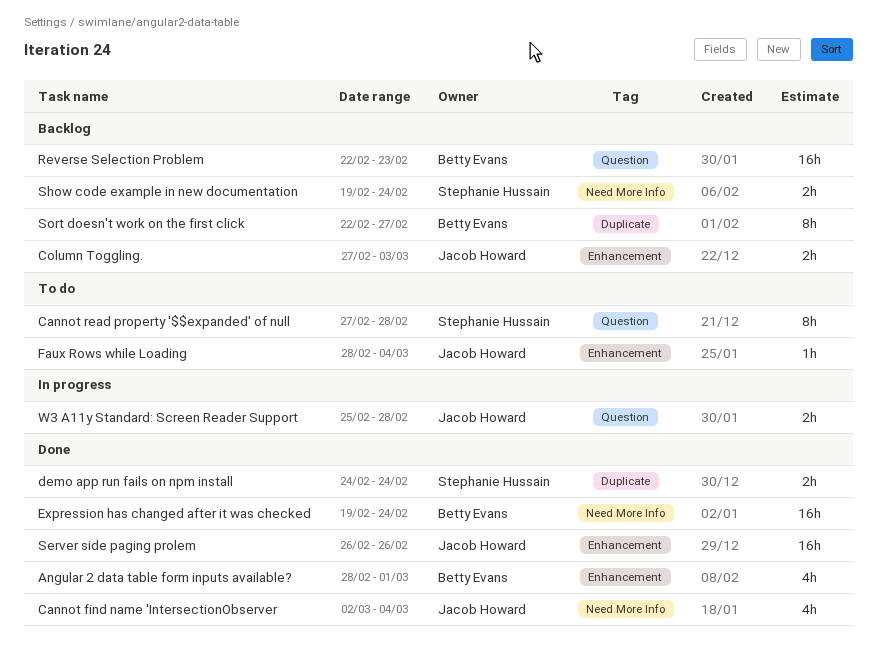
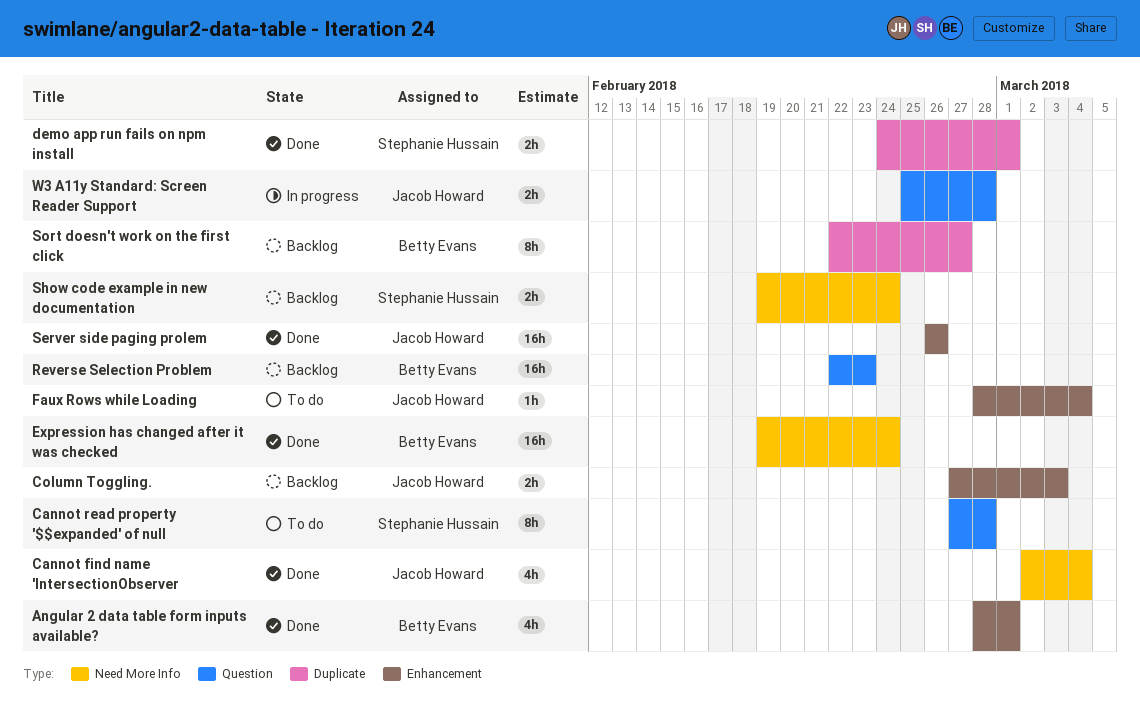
demo app run fails on npm install, due: Feb 24 -> Mar 1

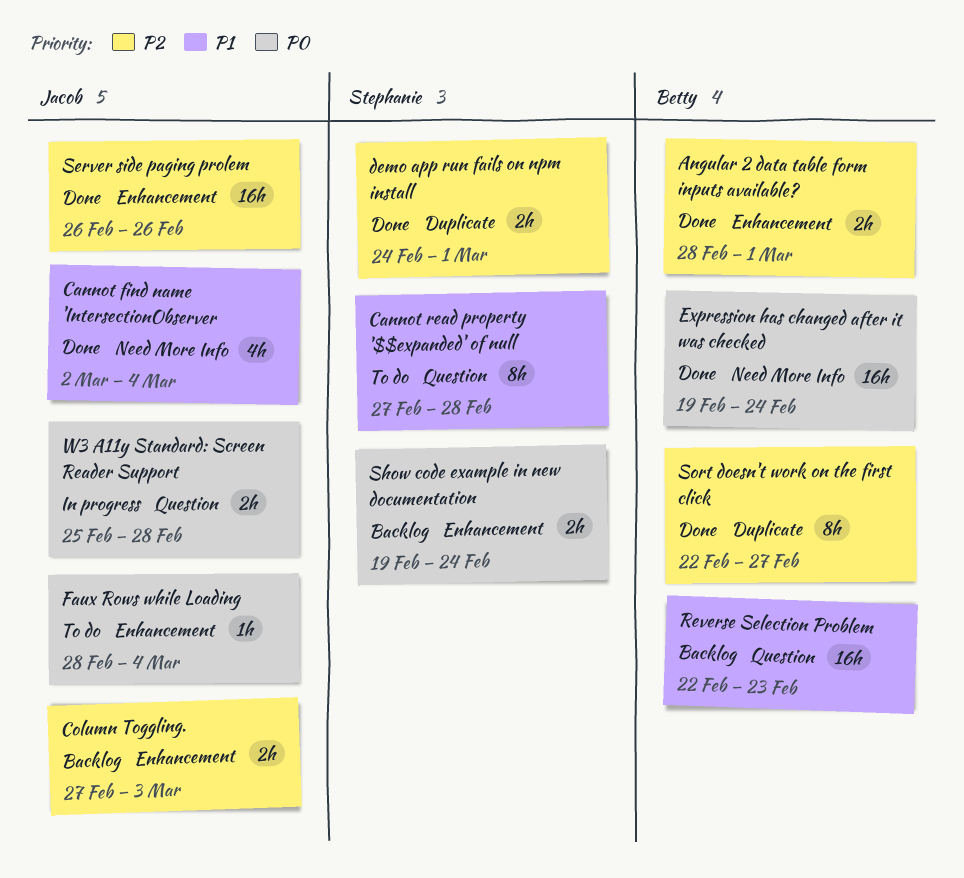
Angular 2 data table form inputs available?, estimate: 4h -> 2h
Show code example in new documentation, label: Need More Info -> Enhancement
Sort doesn't work on the first click, status: Backlog -> Done

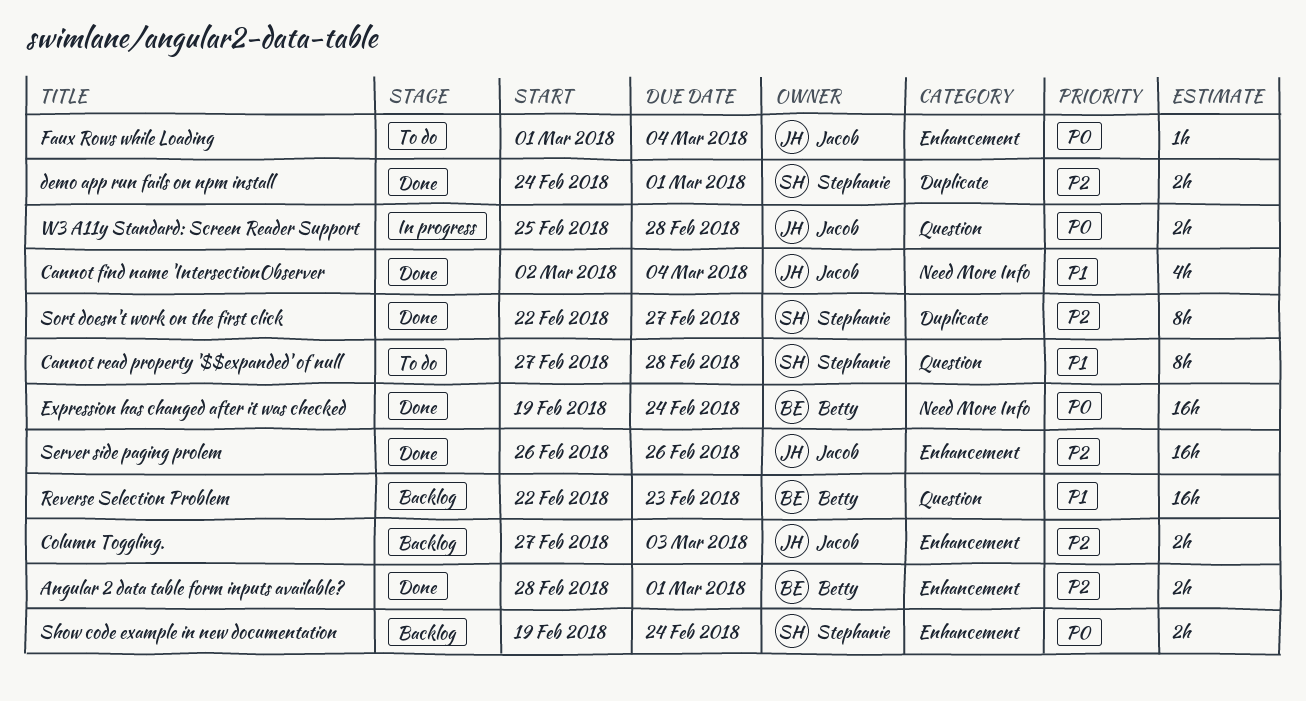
Faux Rows while Loading, start: Feb 28 -> Mar 1
Sort doesn't work on the first click, owner: Betty -> Stephanie

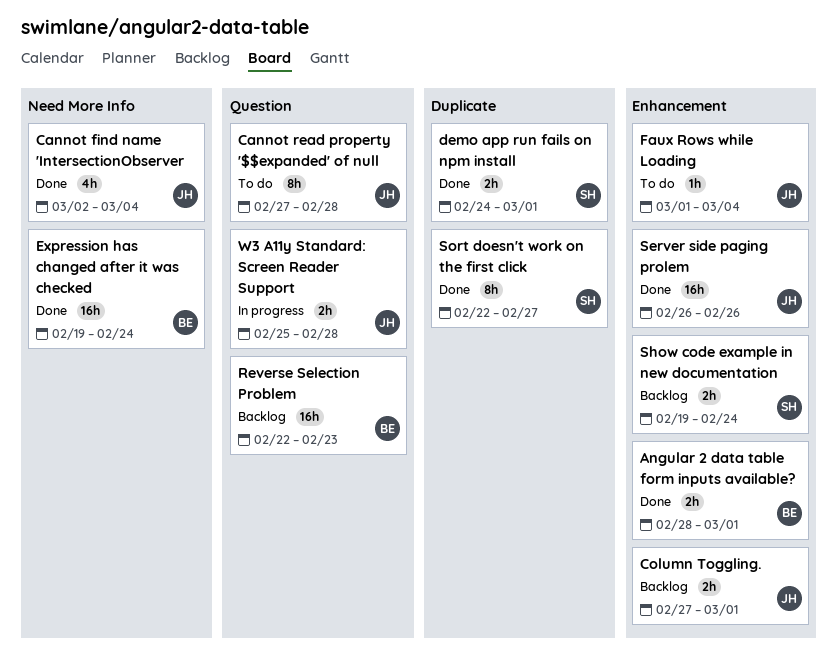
Cannot read property '$$expanded' of null, owner: Stephanie -> Jacob
Column Toggling., due: Mar 3 -> Mar 1

